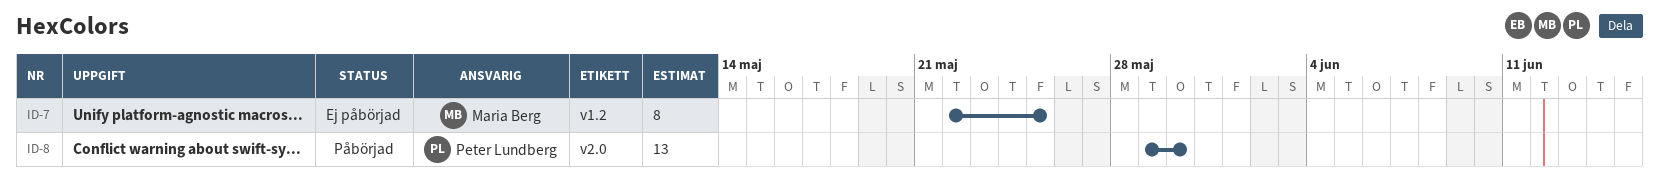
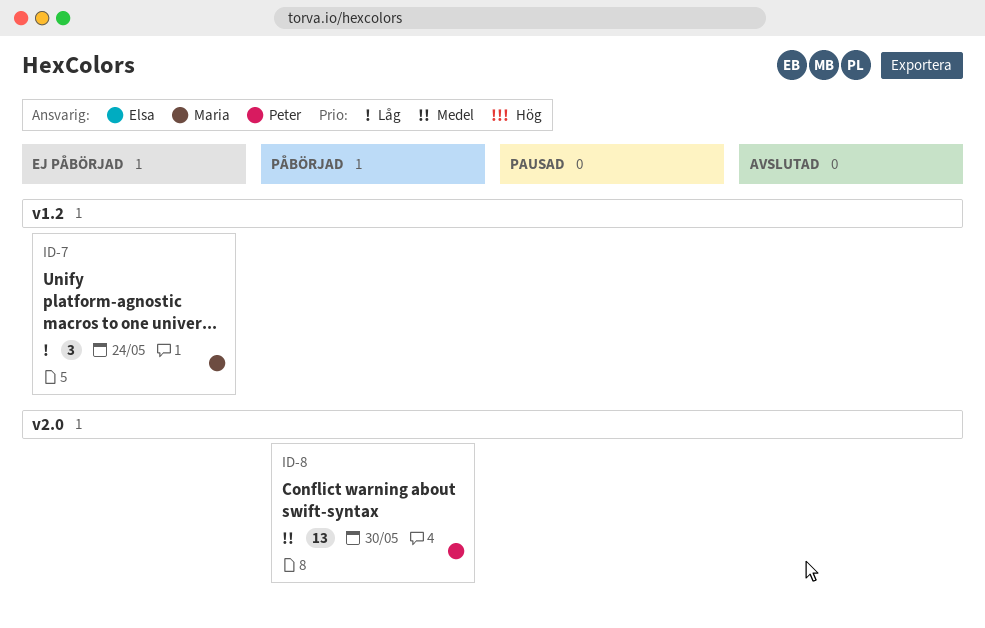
ID-7, estimate: 8 -> 3
ID-7, due: May 25 -> May 24

